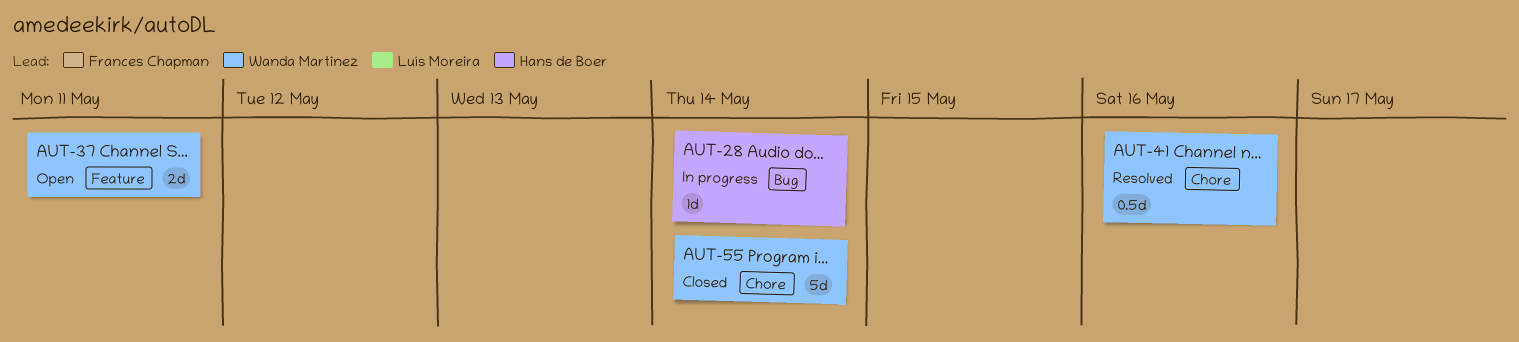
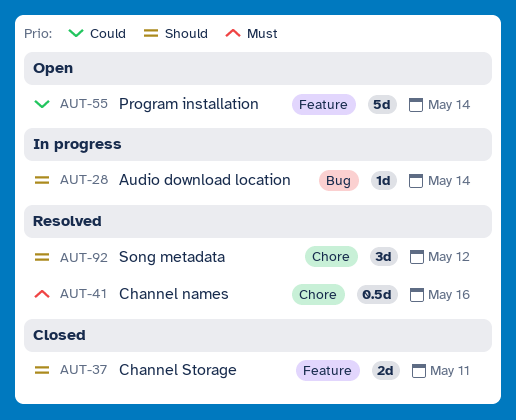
AUT-37, status: Open -> Closed
AUT-55, status: Closed -> Open
AUT-55, label: Chore -> Feature
AUT-92: none -> present

